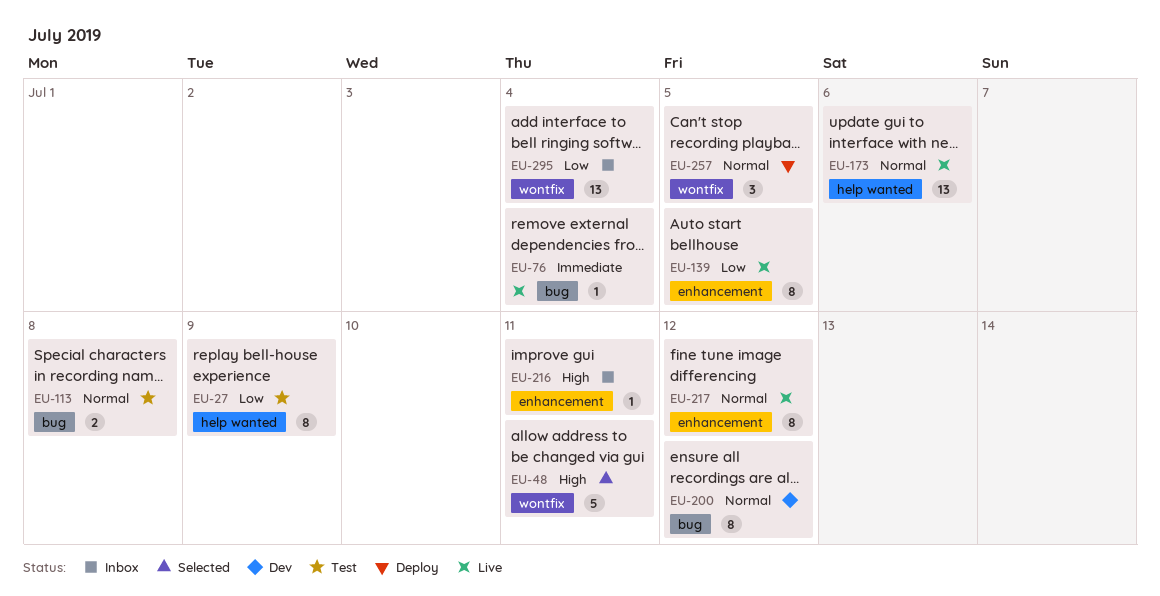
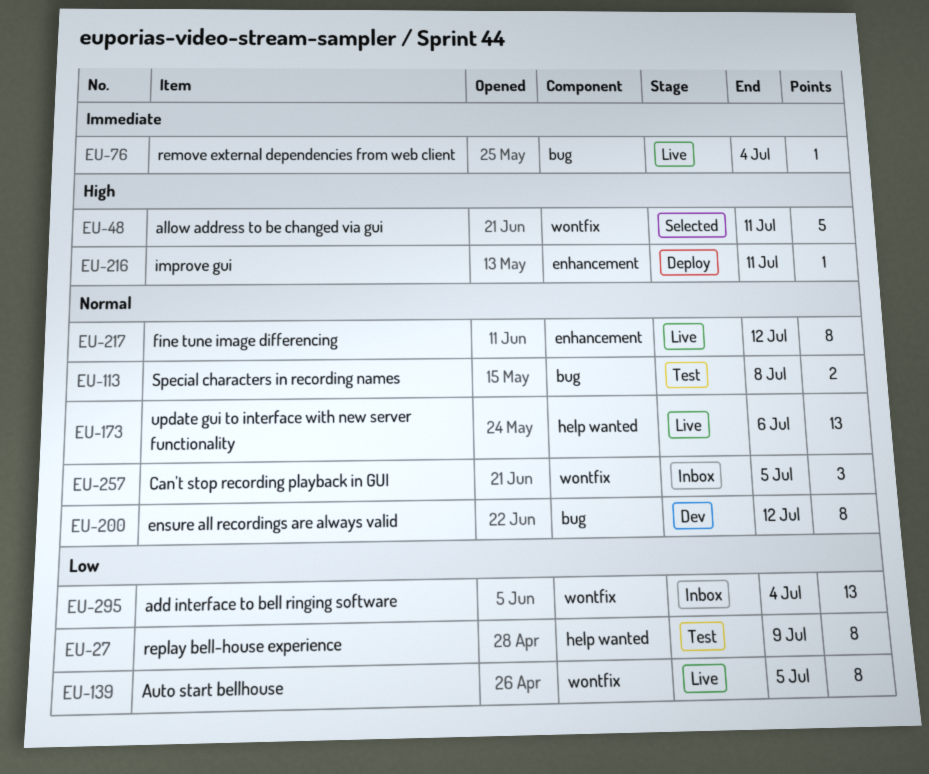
EU-139, label: enhancement -> wontfix
EU-216, status: Inbox -> Deploy
EU-257, status: Deploy -> Inbox

